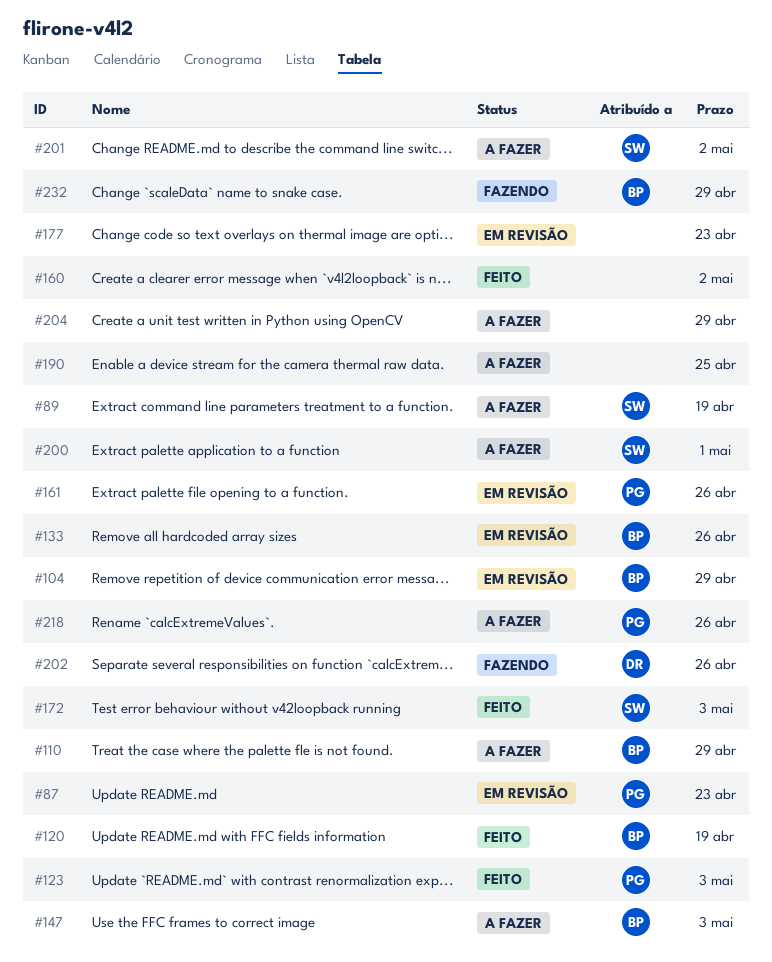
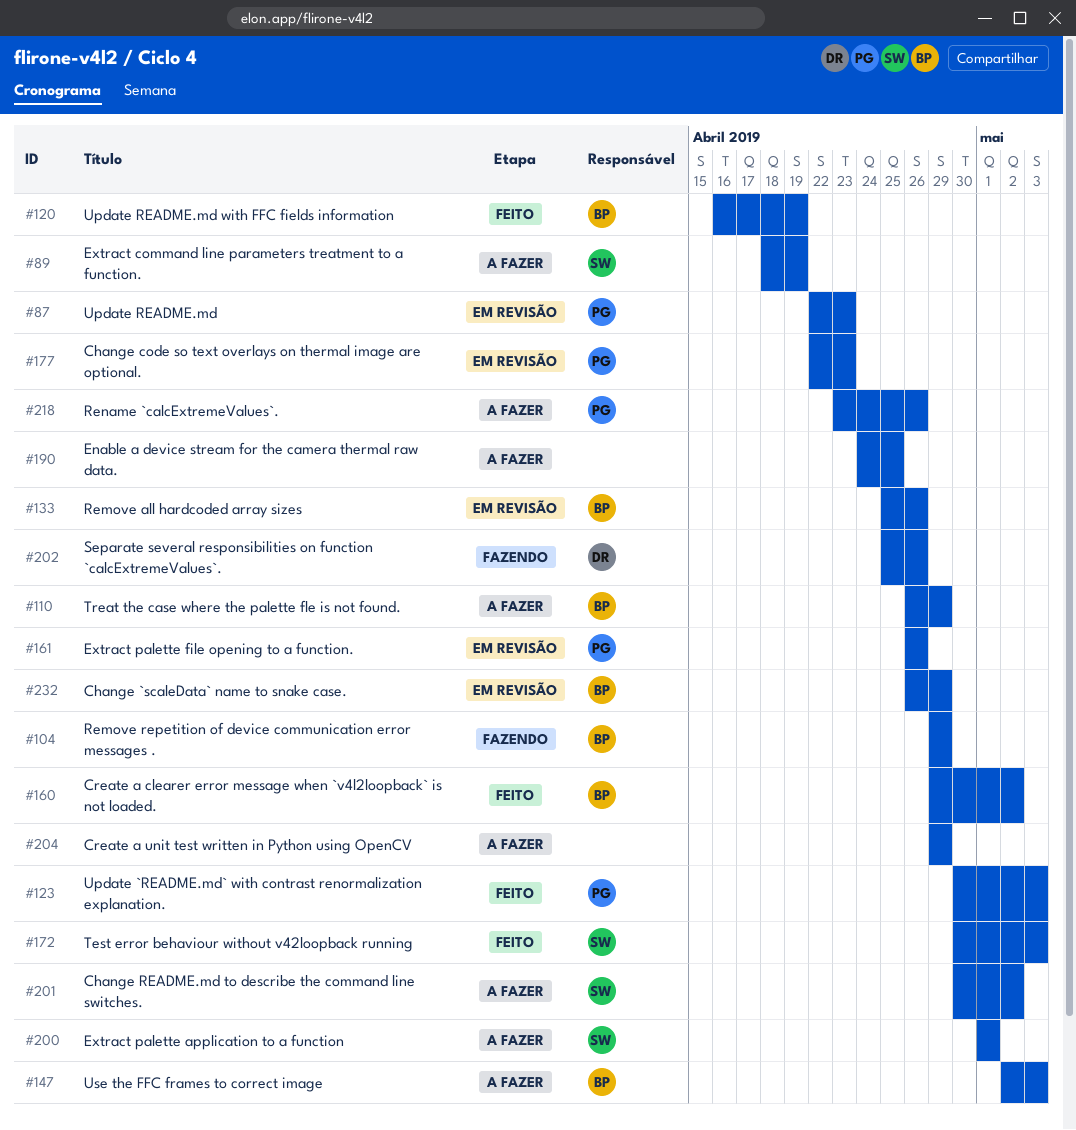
#104, status: Em revisão -> Fazendo
#160, owner: none -> BP
#177, owner: none -> PG
#232, status: Fazendo -> Em revisão

